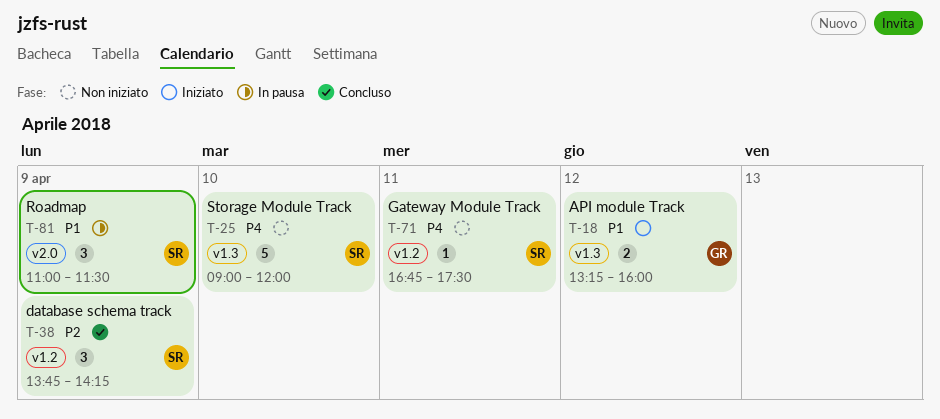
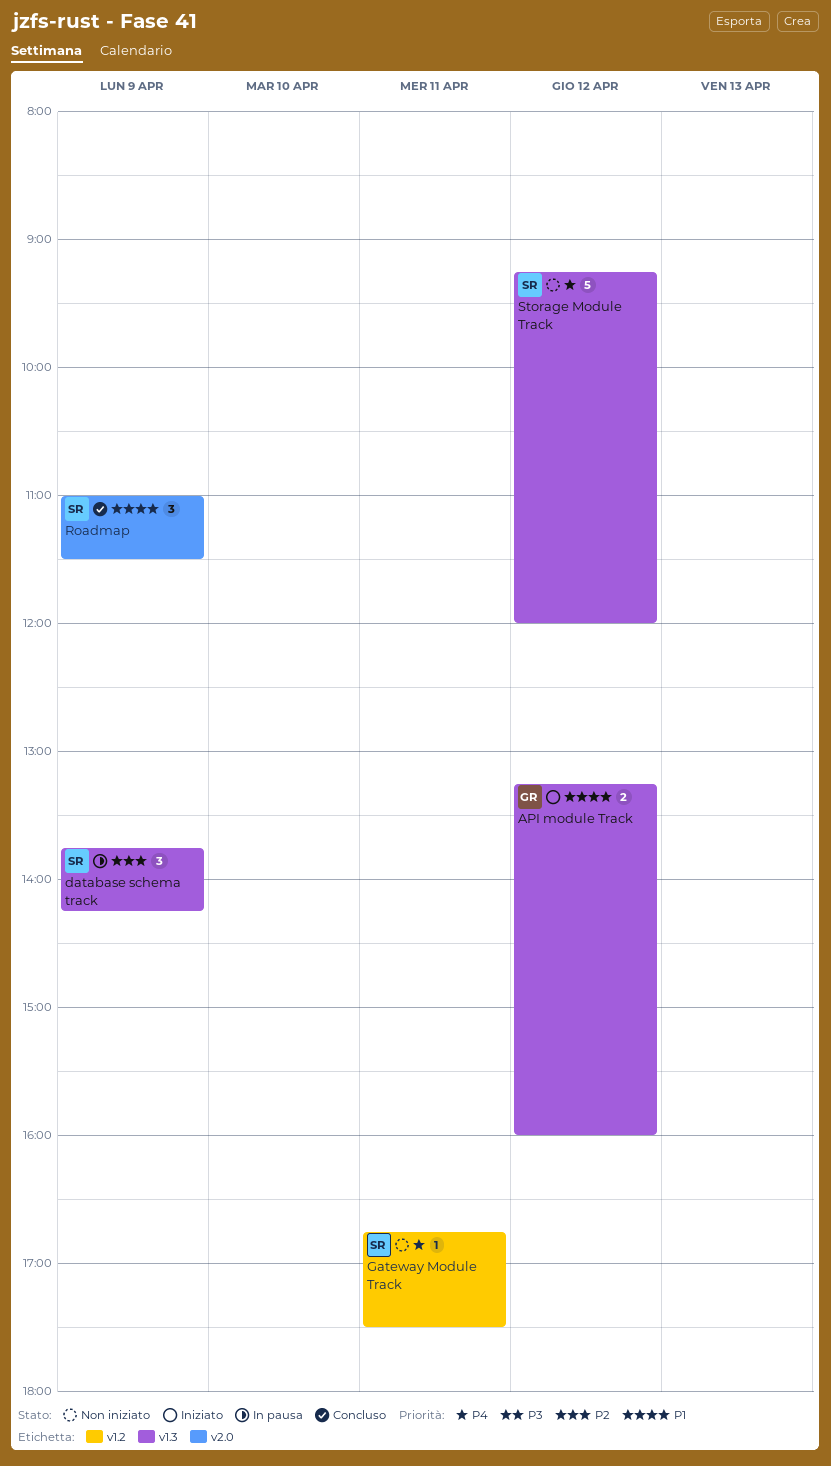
database schema track, status: Concluso -> In pausa
database schema track, label: v1.2 -> v1.3
Roadmap, status: In pausa -> Concluso
Storage Module Track, day: Apr 10 -> Apr 12
Storage Module Track, begins: 09:00 -> 09:15

